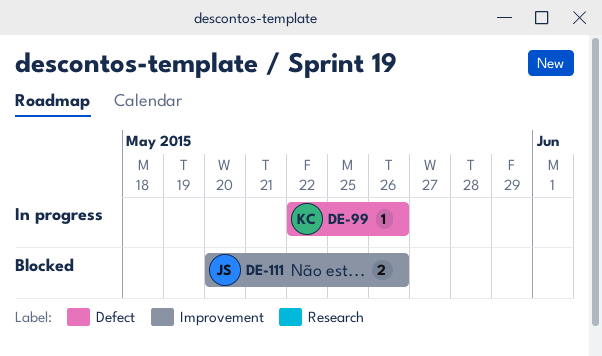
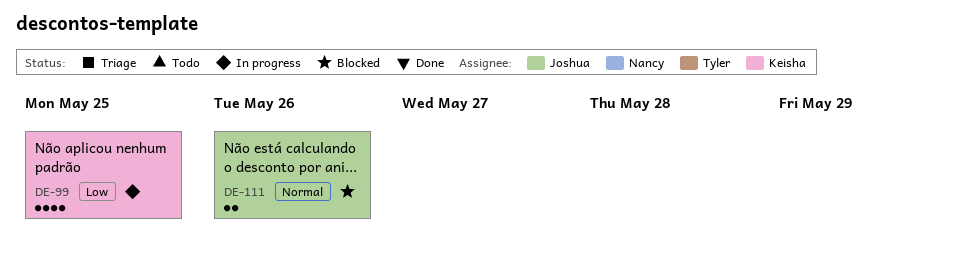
DE-99, estimate: 1 -> 4
DE-99, due: May 26 -> May 25

